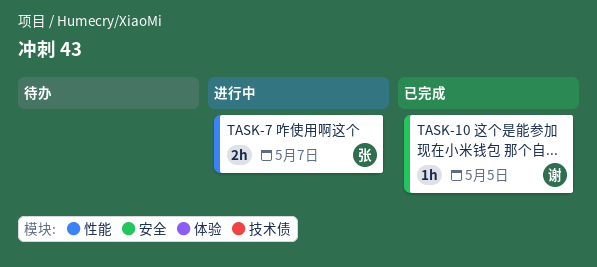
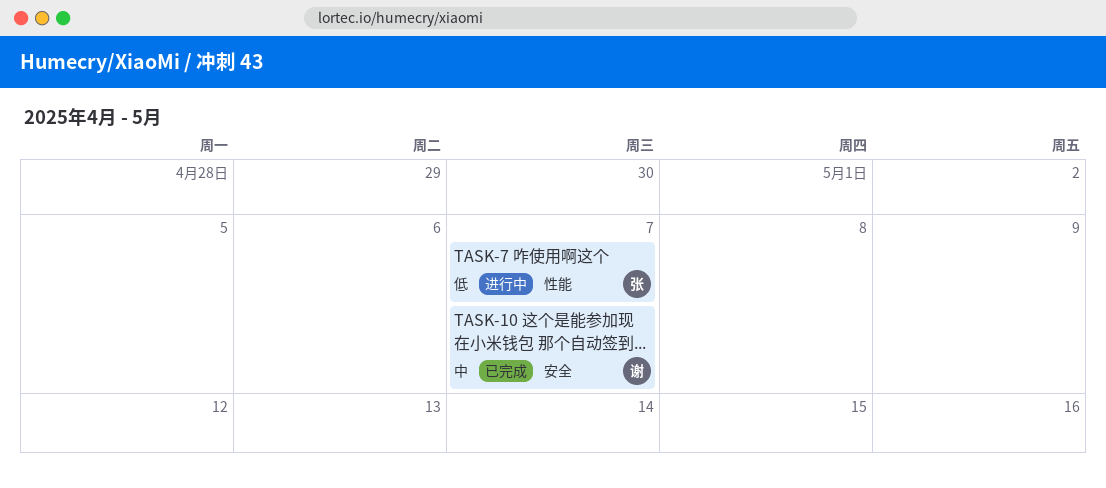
TASK-10, due: May 5 -> May 7

